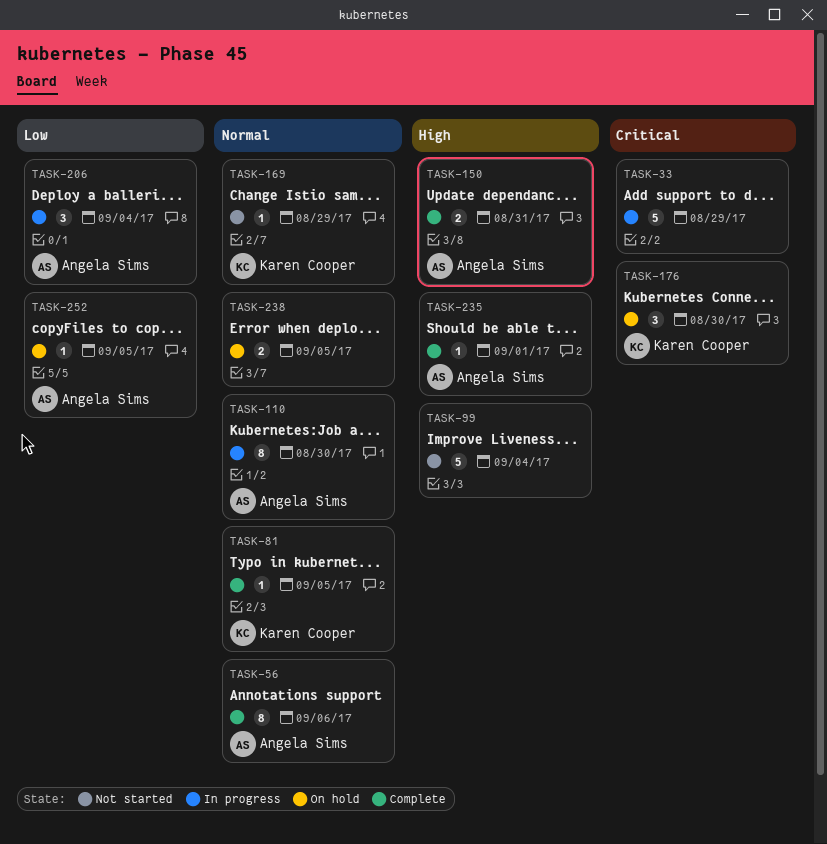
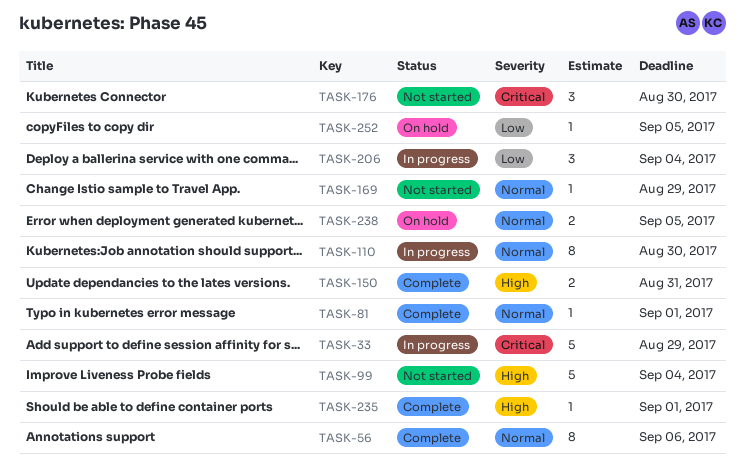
TASK-81, due: Sep 5 -> Sep 1
TASK-176, status: On hold -> Not started

